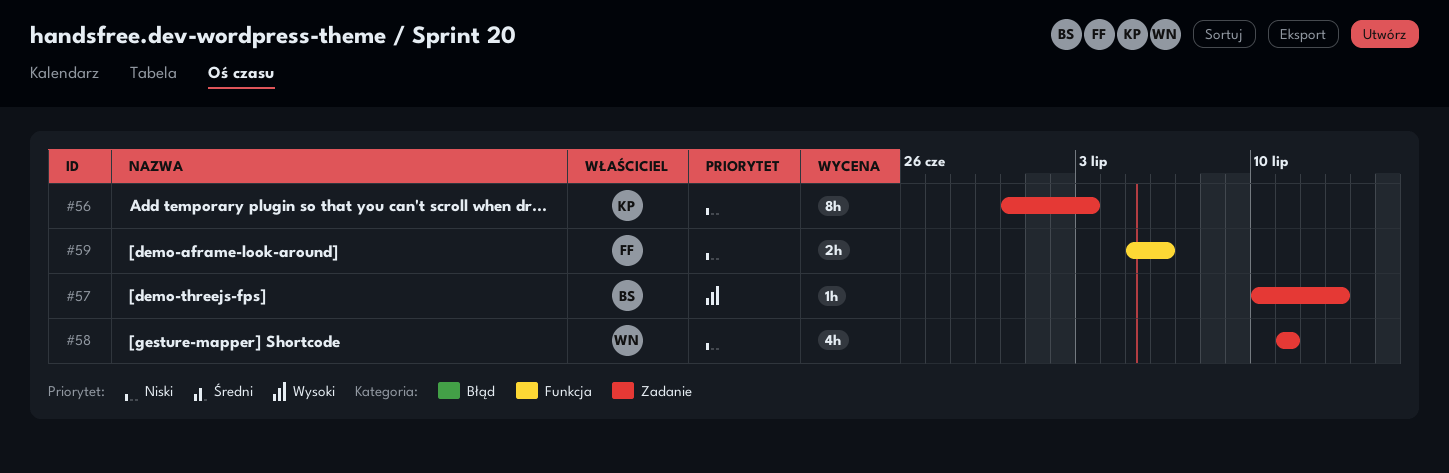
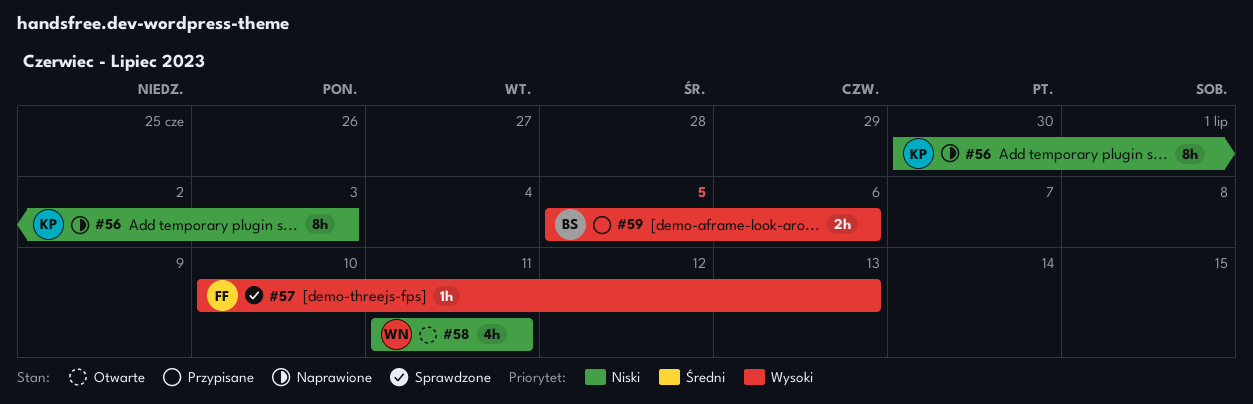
#57, owner: BS -> FF
#59, owner: FF -> BS
#59, priority: Niski -> Wysoki

